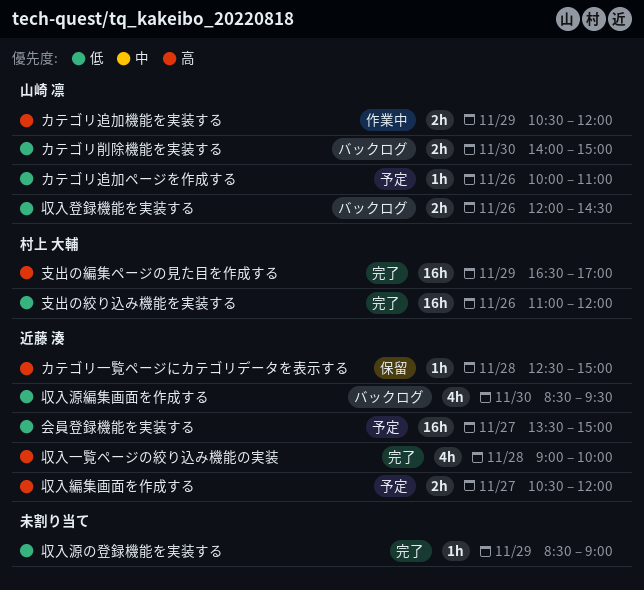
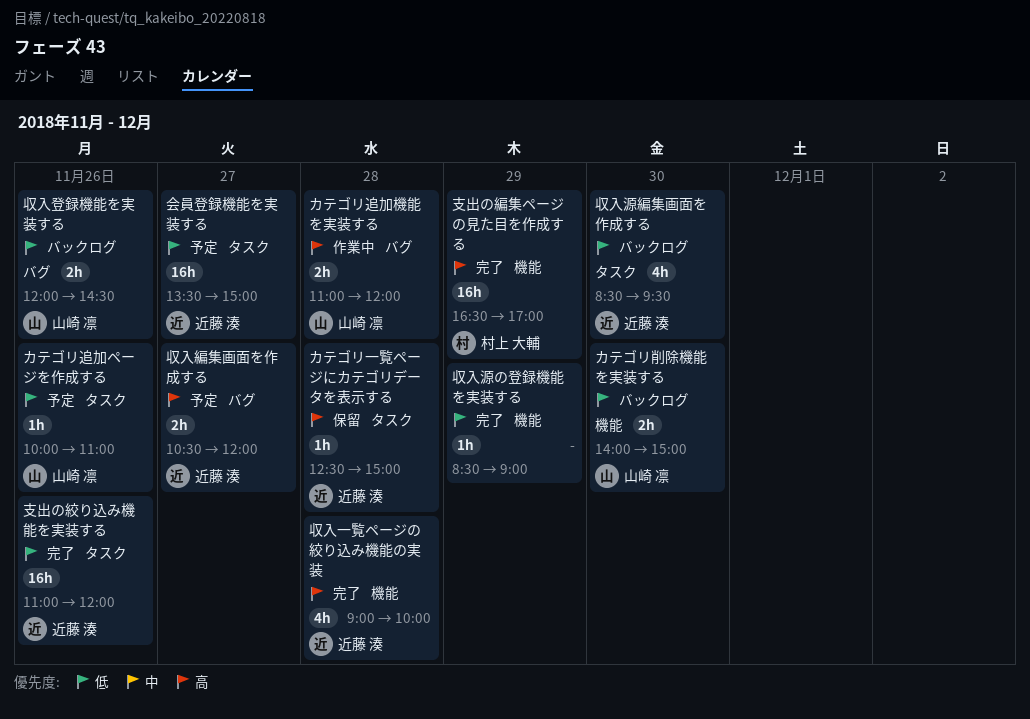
カテゴリ追加機能を実装する, day: Nov 29 -> Nov 28
カテゴリ追加機能を実装する, begins: 10:30 -> 11:00
支出の絞り込み機能を実装する, owner: 村上 大輔 -> 近藤 湊

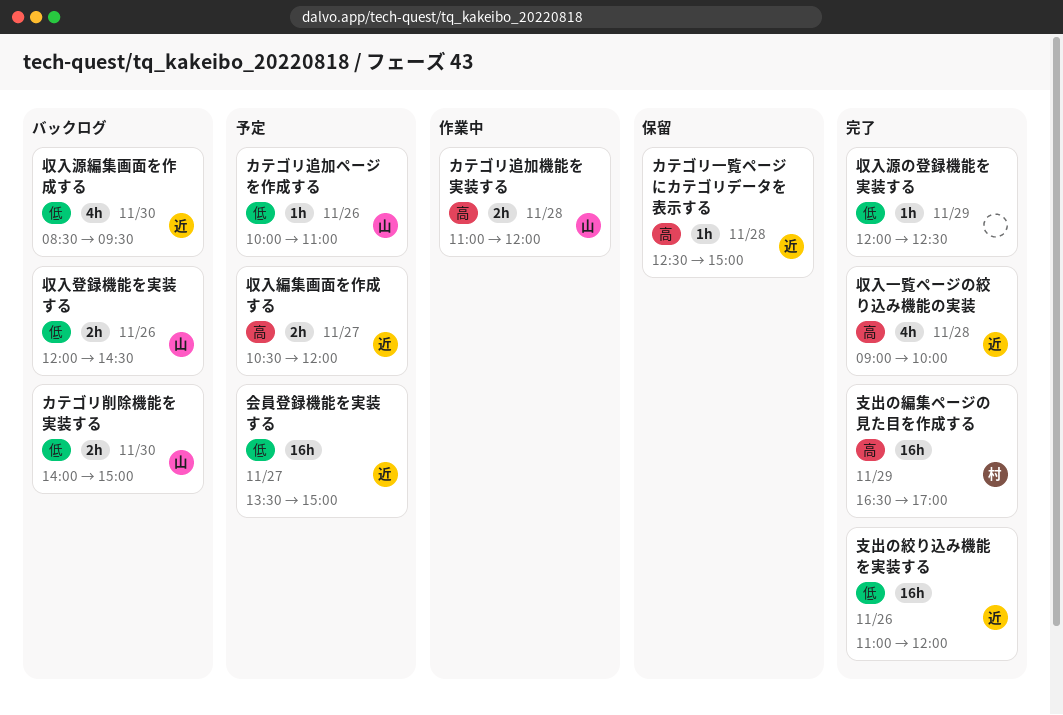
収入源の登録機能を実装する, begins: 08:30 -> 12:00
収入源の登録機能を実装する, ends: 09:00 -> 12:30

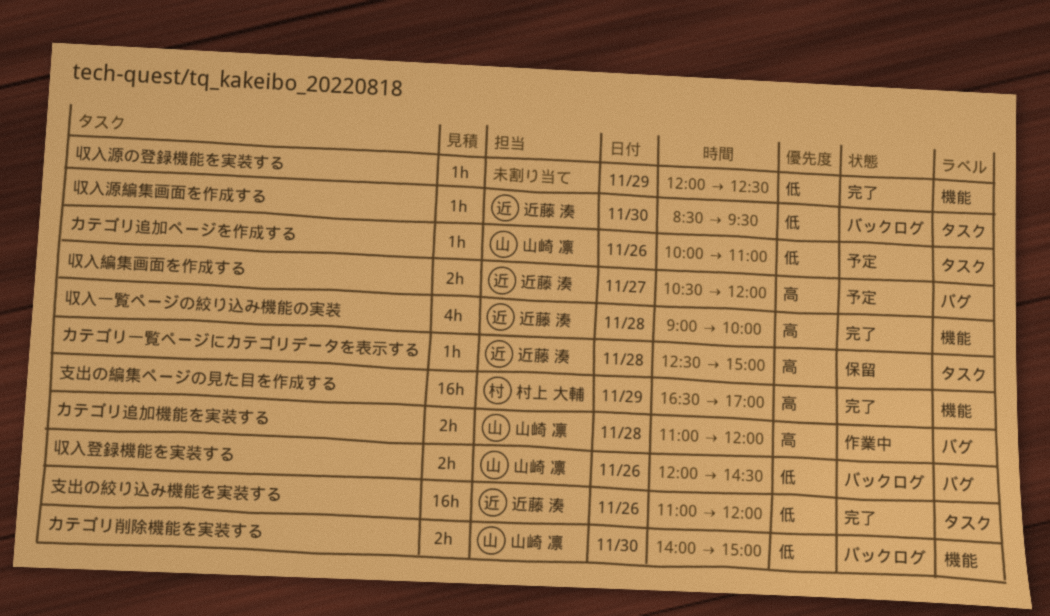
会員登録機能を実装する: present -> none
収入源編集画面を作成する, estimate: 4h -> 1h

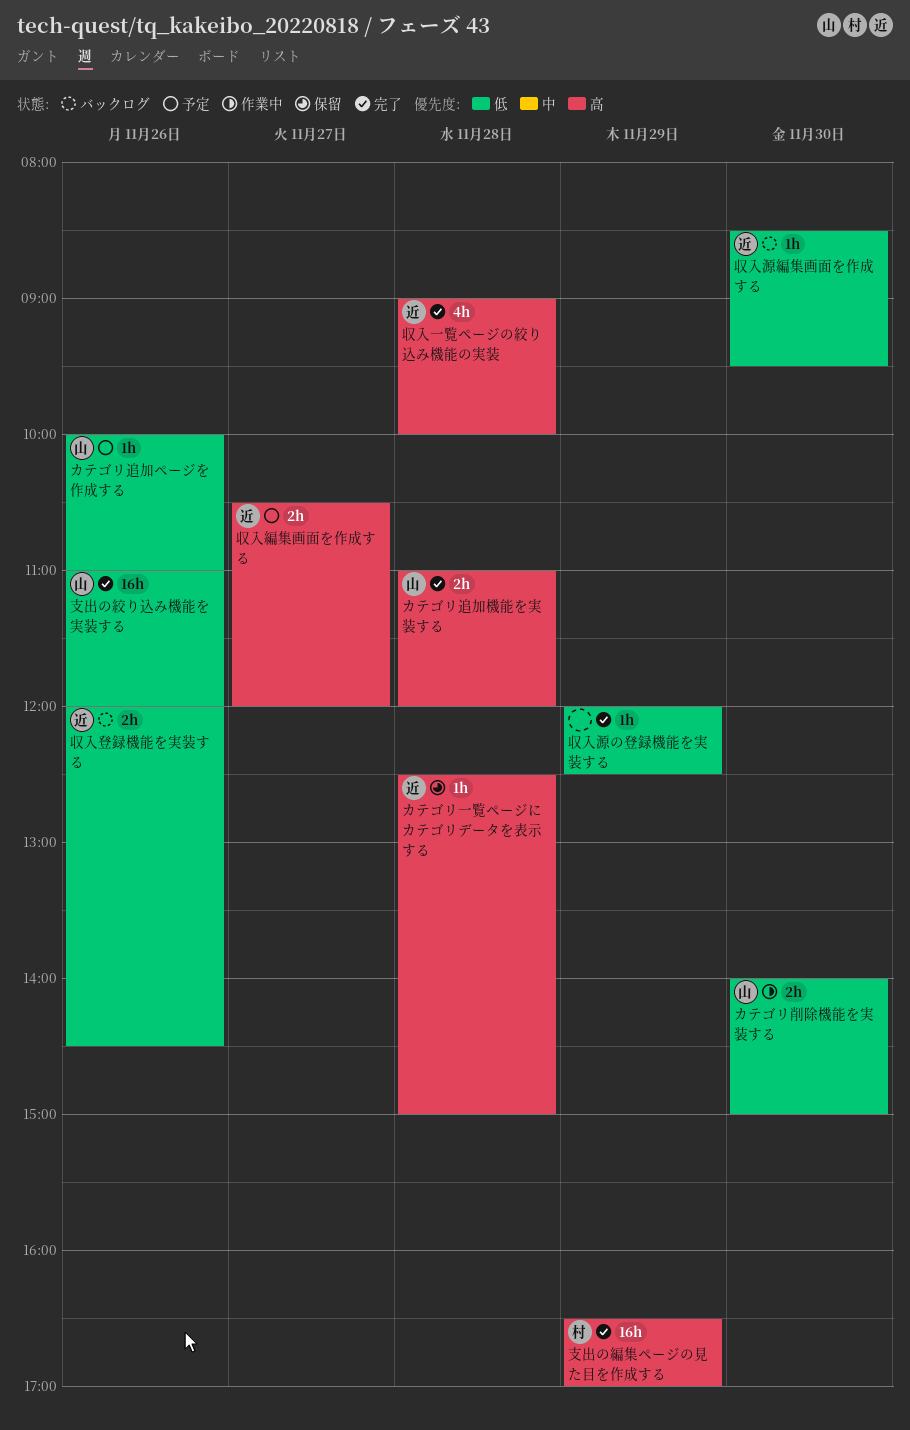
カテゴリ削除機能を実装する, status: バックログ -> 作業中
カテゴリ追加機能を実装する, status: 作業中 -> 完了
収入登録機能を実装する, owner: 山崎 凛 -> 近藤 湊
支出の絞り込み機能を実装する, owner: 近藤 湊 -> 山崎 凛

